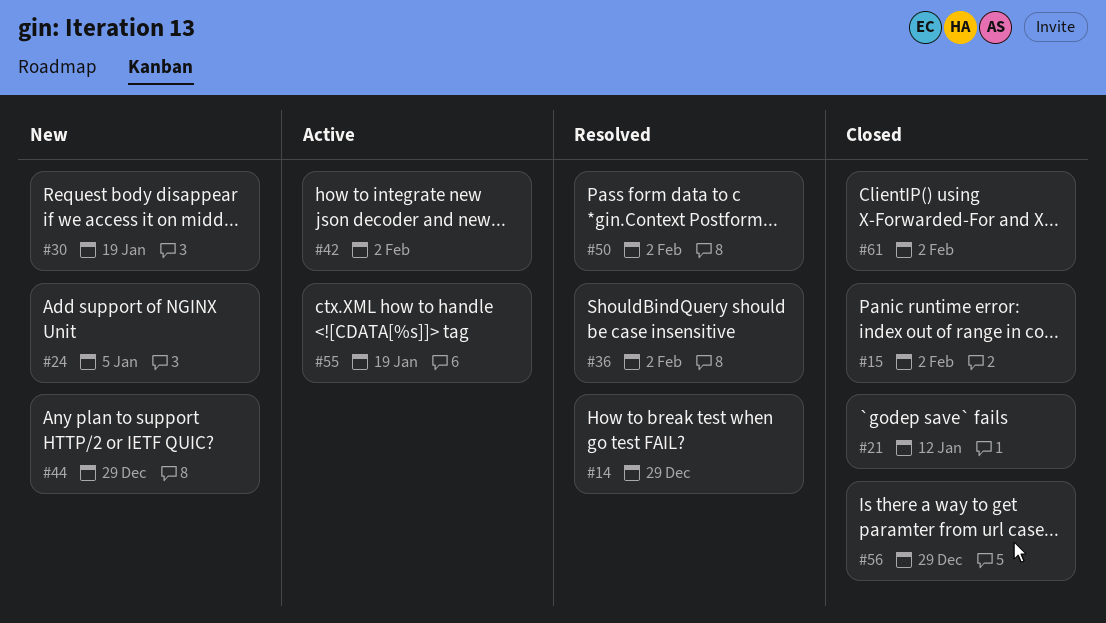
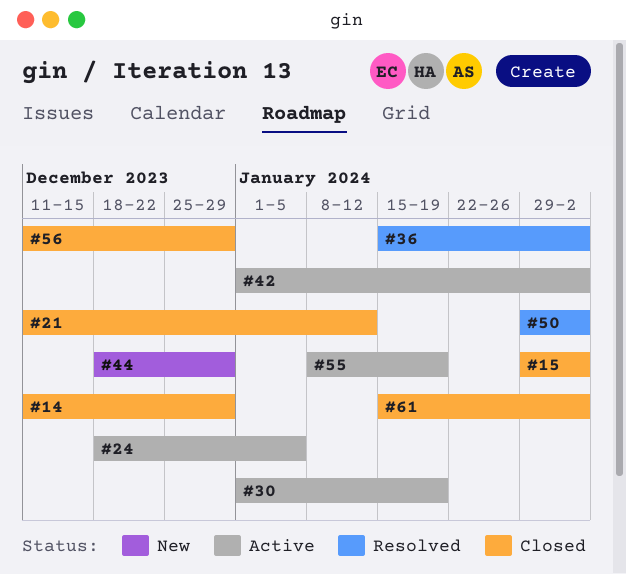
#14, status: Resolved -> Closed
#24, status: New -> Active
#30, status: New -> Active

